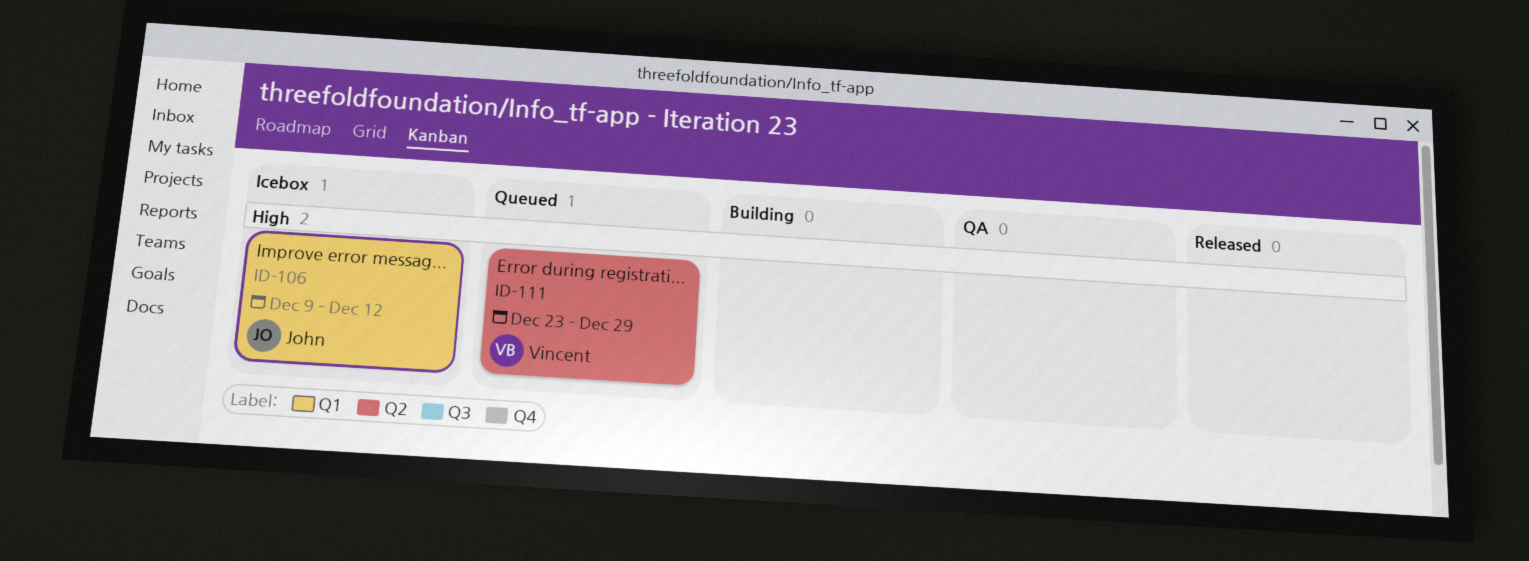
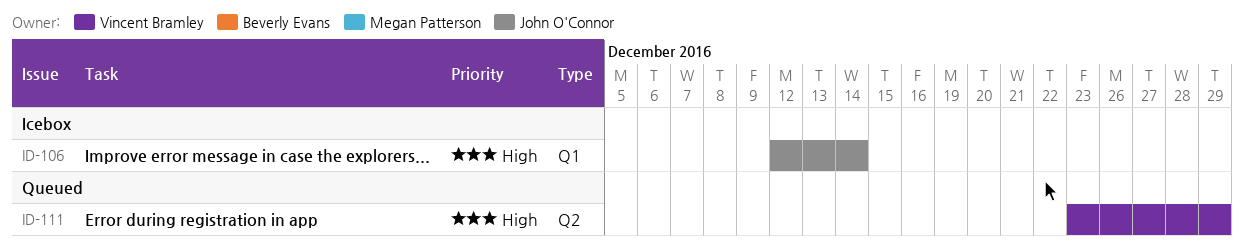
ID-106, start: Dec 9 -> Dec 12
ID-106, due: Dec 12 -> Dec 14

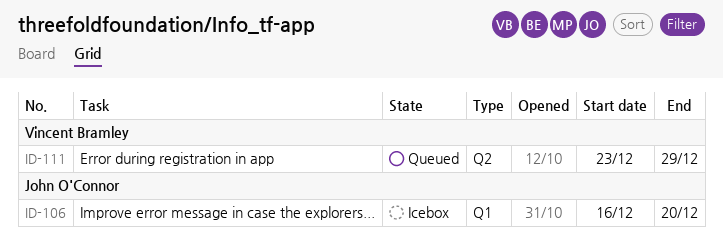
ID-106, start: Dec 12 -> Dec 16
ID-106, due: Dec 14 -> Dec 20

